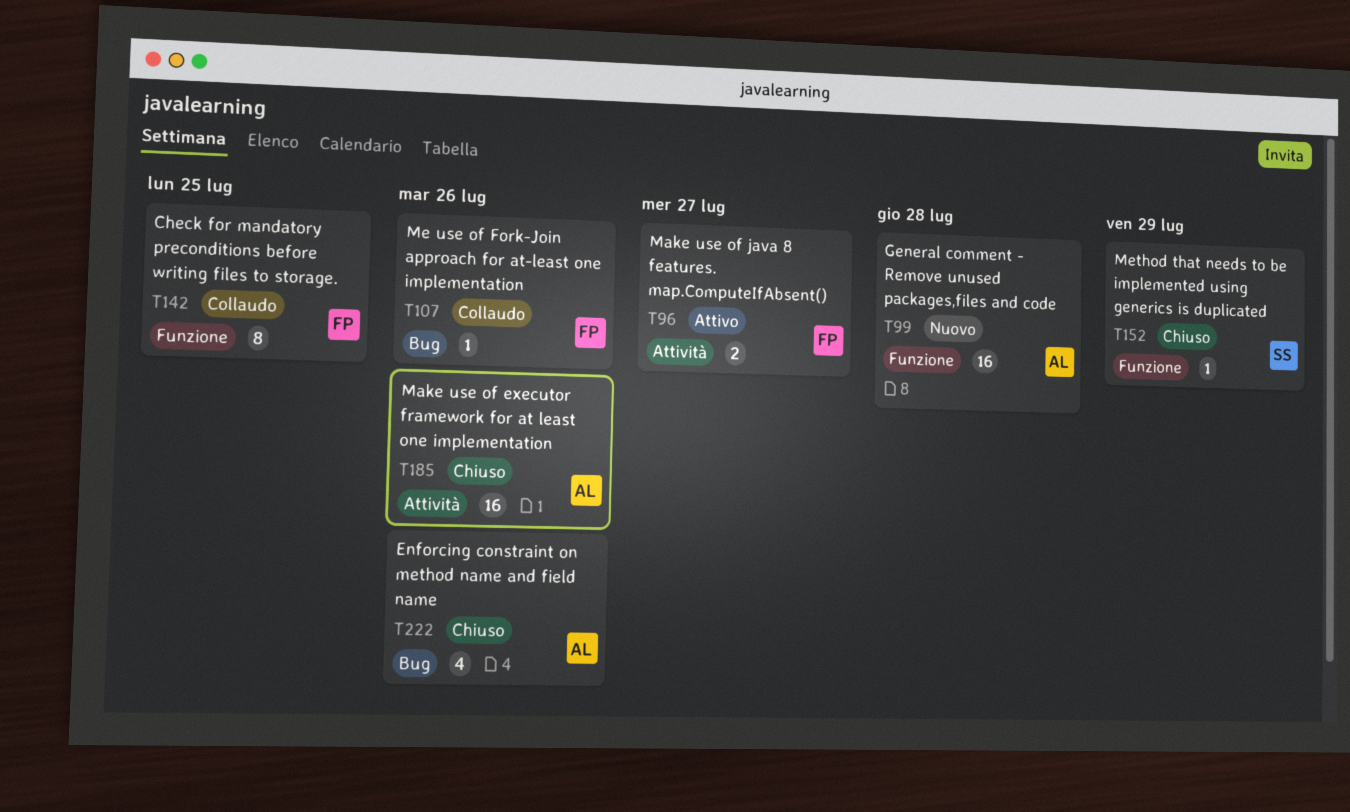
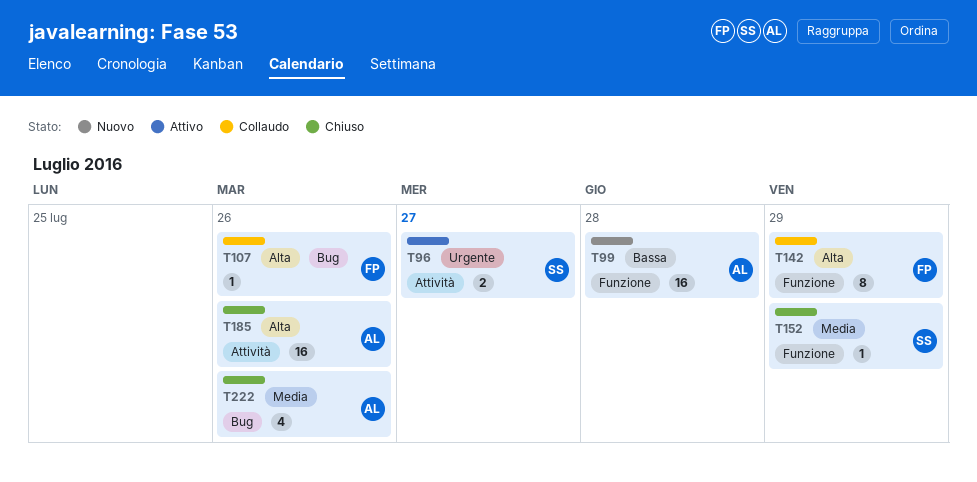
T96, owner: FP -> SS
T142, due: Jul 25 -> Jul 29

